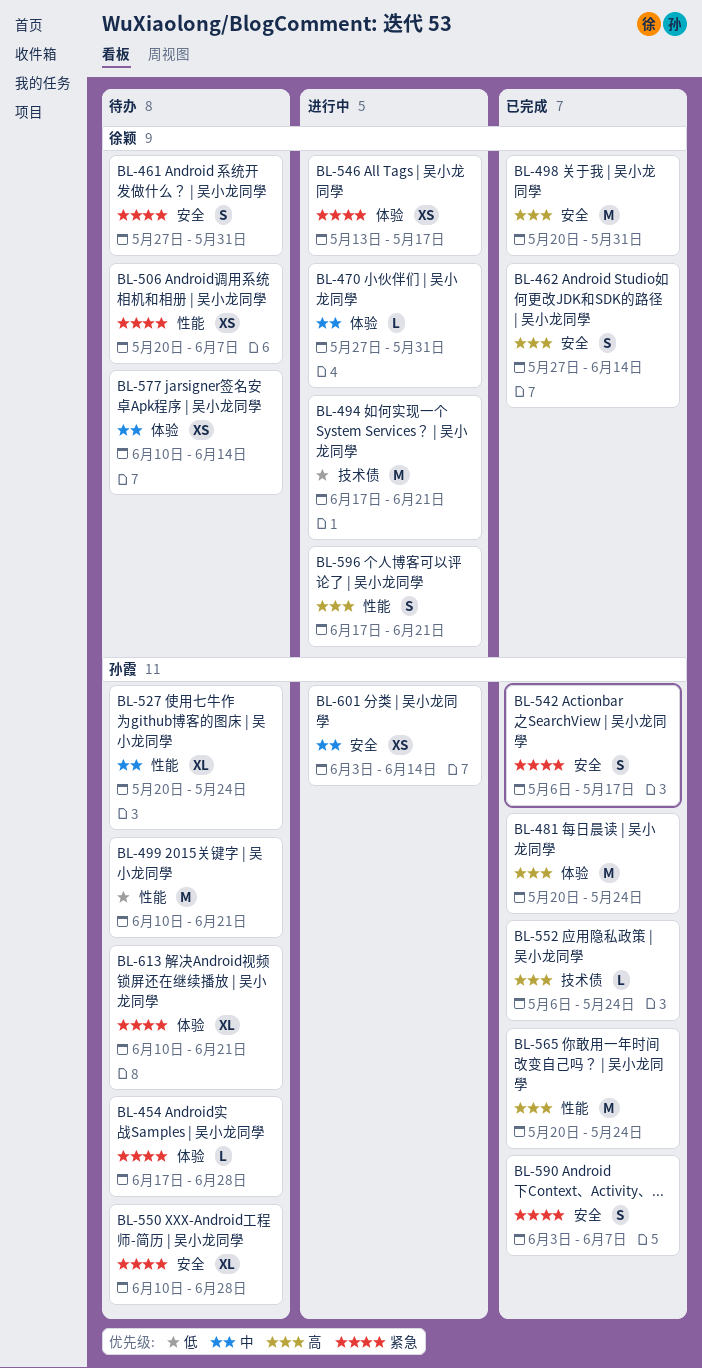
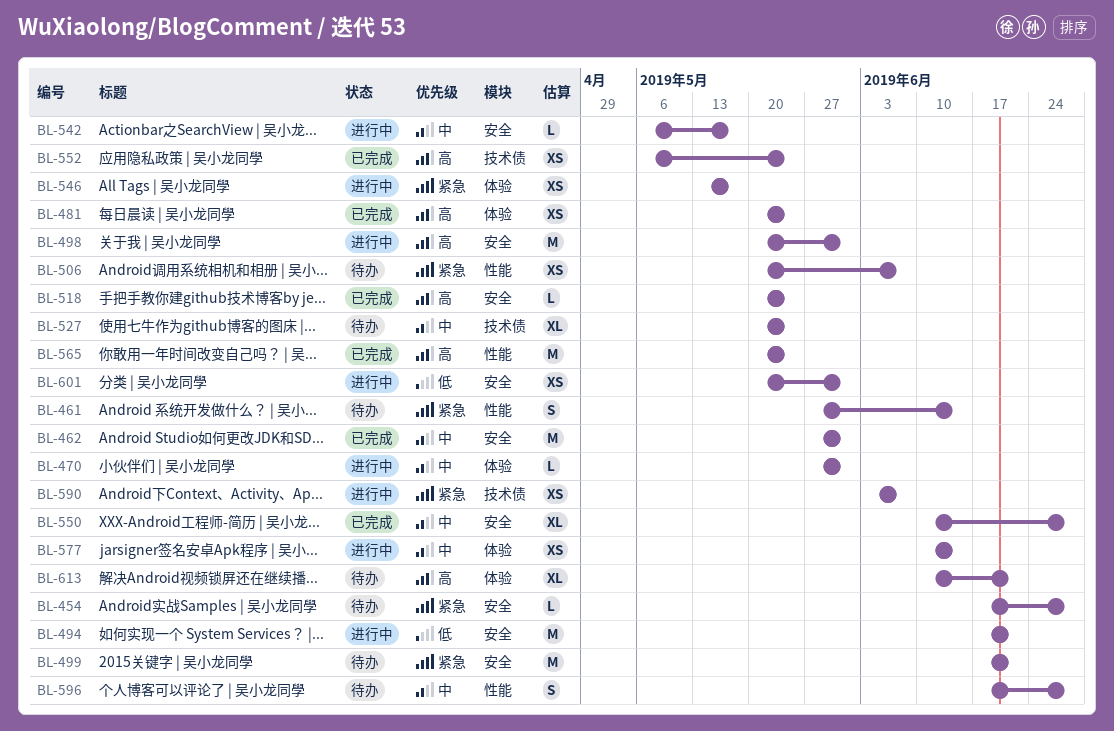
BL-454, label: 体验 -> 安全
BL-461, label: 安全 -> 性能
BL-461, due: May 31 -> Jun 14
BL-462, priority: 高 -> 中
BL-462, estimate: S -> M
BL-462, due: Jun 14 -> May 31
BL-481, estimate: M -> XS
BL-494, label: 技术债 -> 安全
BL-498, status: 已完成 -> 进行中
BL-499, priority: 低 -> 紧急
BL-499, label: 性能 -> 安全
BL-499, start: Jun 10 -> Jun 17
BL-518: none -> present
BL-527, label: 性能 -> 技术债
BL-542, status: 已完成 -> 进行中
BL-542, priority: 紧急 -> 中
BL-542, estimate: S -> L
BL-550, status: 待办 -> 已完成
BL-550, priority: 紧急 -> 中
BL-552, estimate: L -> XS
BL-577, status: 待办 -> 进行中
BL-590, status: 已完成 -> 进行中
BL-590, label: 安全 -> 技术债
BL-590, estimate: S -> XS
BL-596, status: 进行中 -> 待办
BL-596, priority: 高 -> 中
BL-596, due: Jun 21 -> Jun 28
BL-601, priority: 中 -> 低
BL-601, start: Jun 3 -> May 20
BL-601, due: Jun 14 -> May 31
BL-613, priority: 紧急 -> 高

